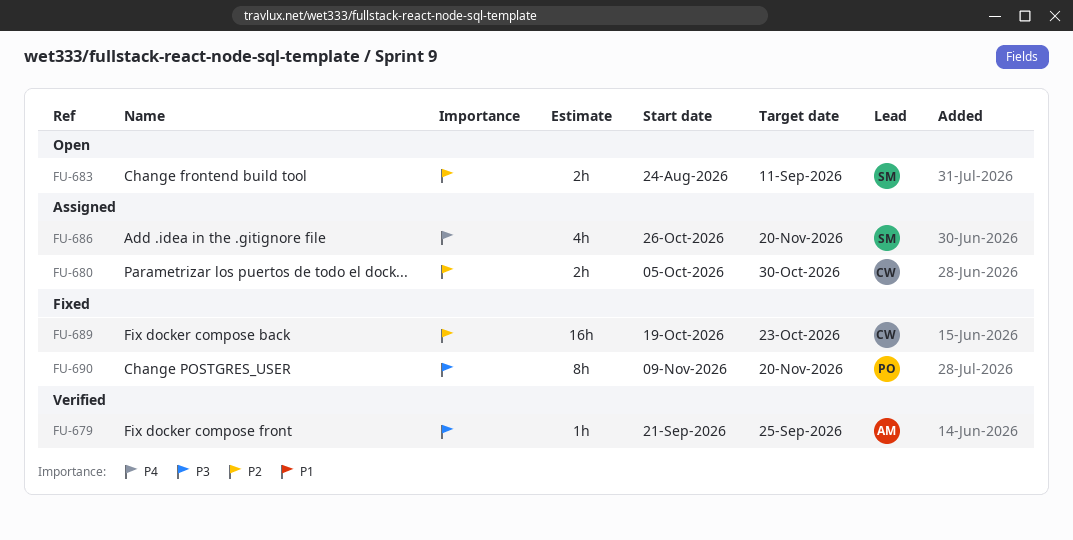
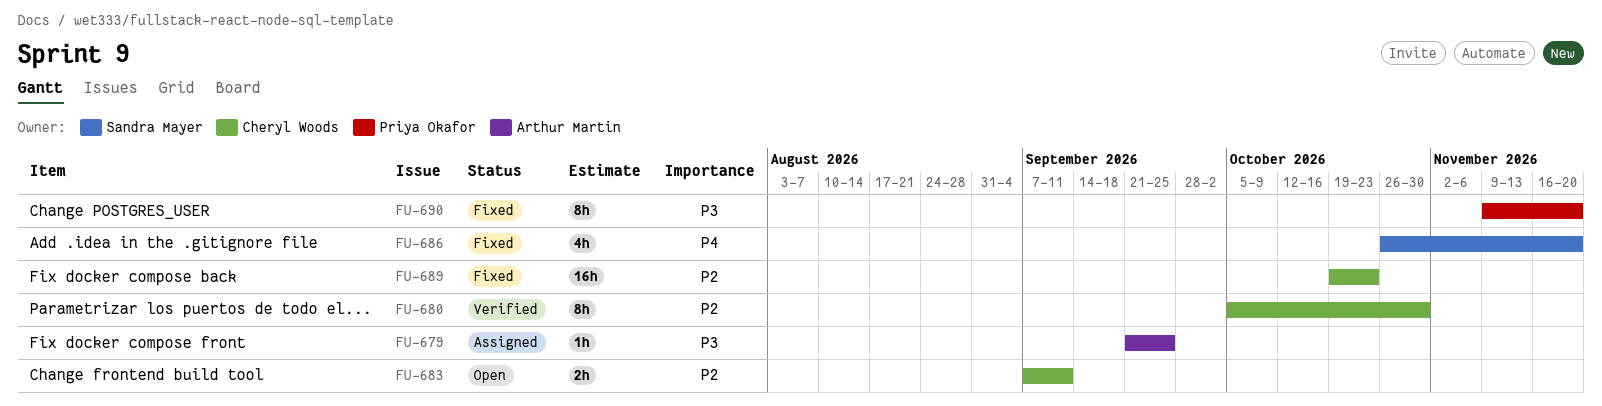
FU-679, status: Verified -> Assigned
FU-680, status: Assigned -> Verified
FU-680, estimate: 2h -> 8h
FU-683, owner: Sandra Mayer -> Cheryl Woods
FU-683, start: Aug 24 -> Sep 7
FU-686, status: Assigned -> Fixed

